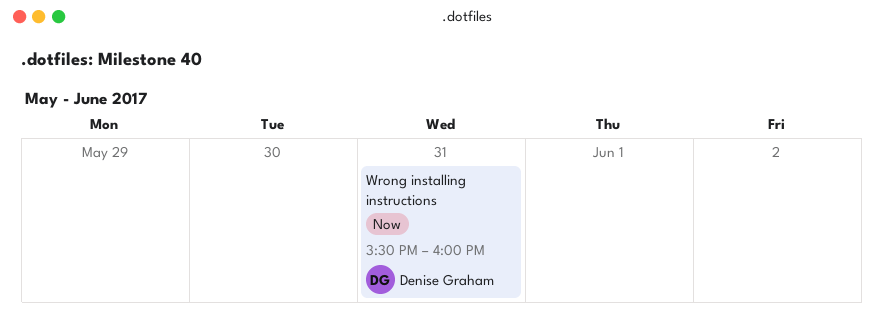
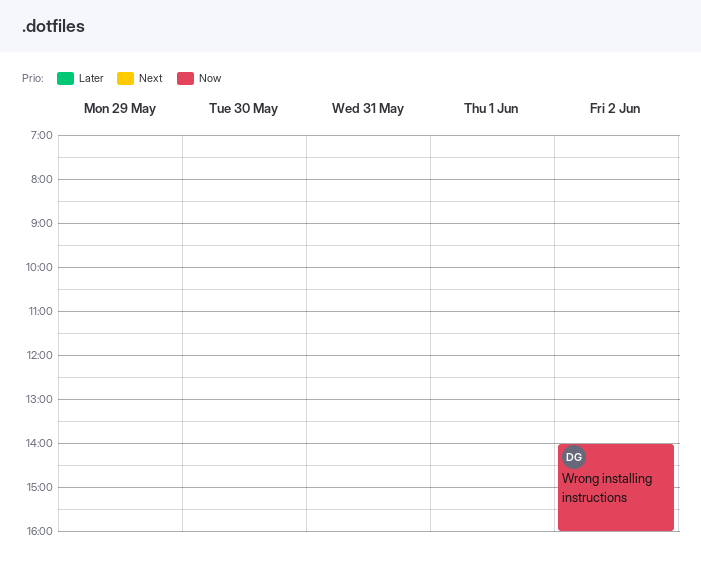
Wrong installing instructions, day: May 31 -> Jun 2
Wrong installing instructions, begins: 15:30 -> 14:00

